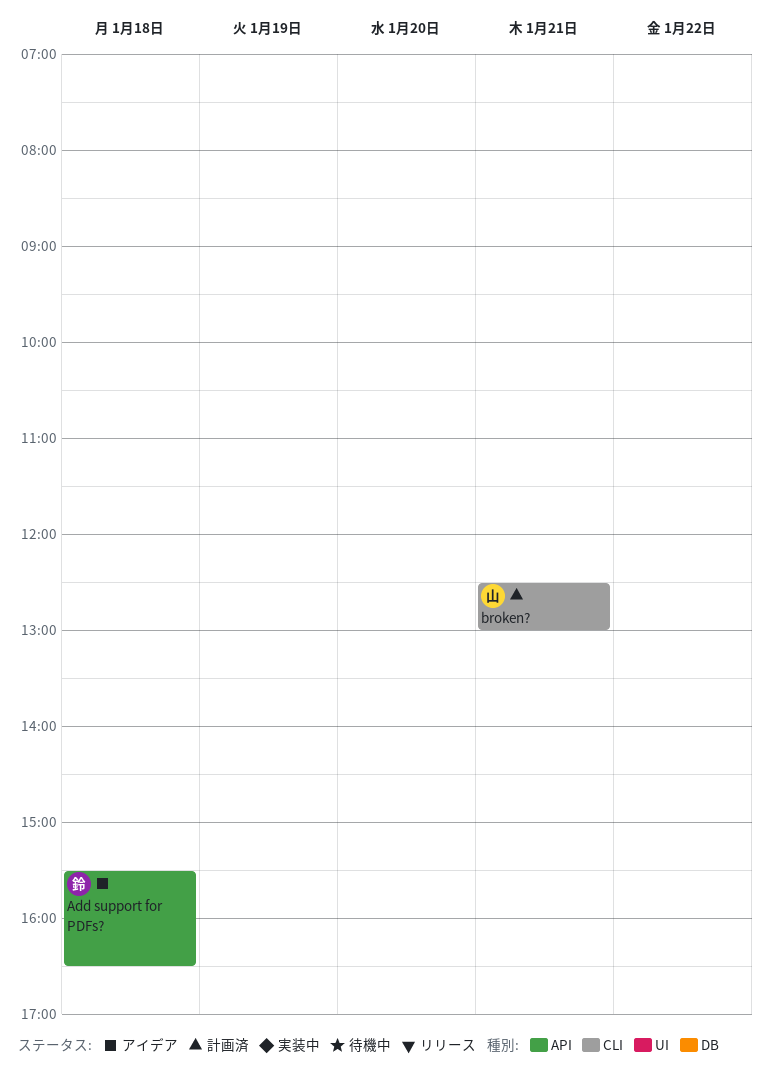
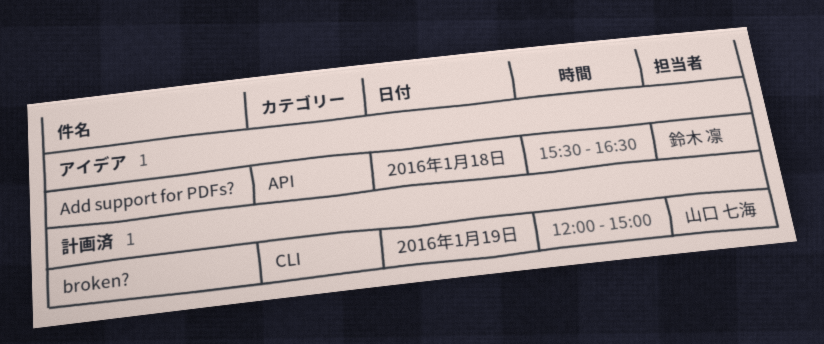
broken?, day: Jan 21 -> Jan 19
broken?, begins: 12:30 -> 12:00
broken?, ends: 13:00 -> 15:00

